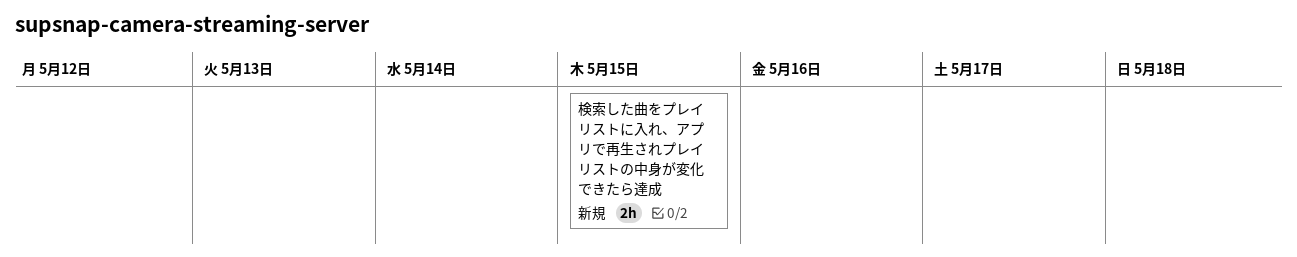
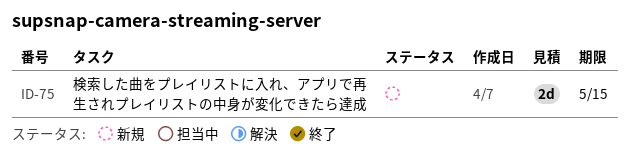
検索した曲をプレイリストに入れ、アプリで再生されプレイリストの中身が変化できたら達成, estimate: 2h -> 2d

